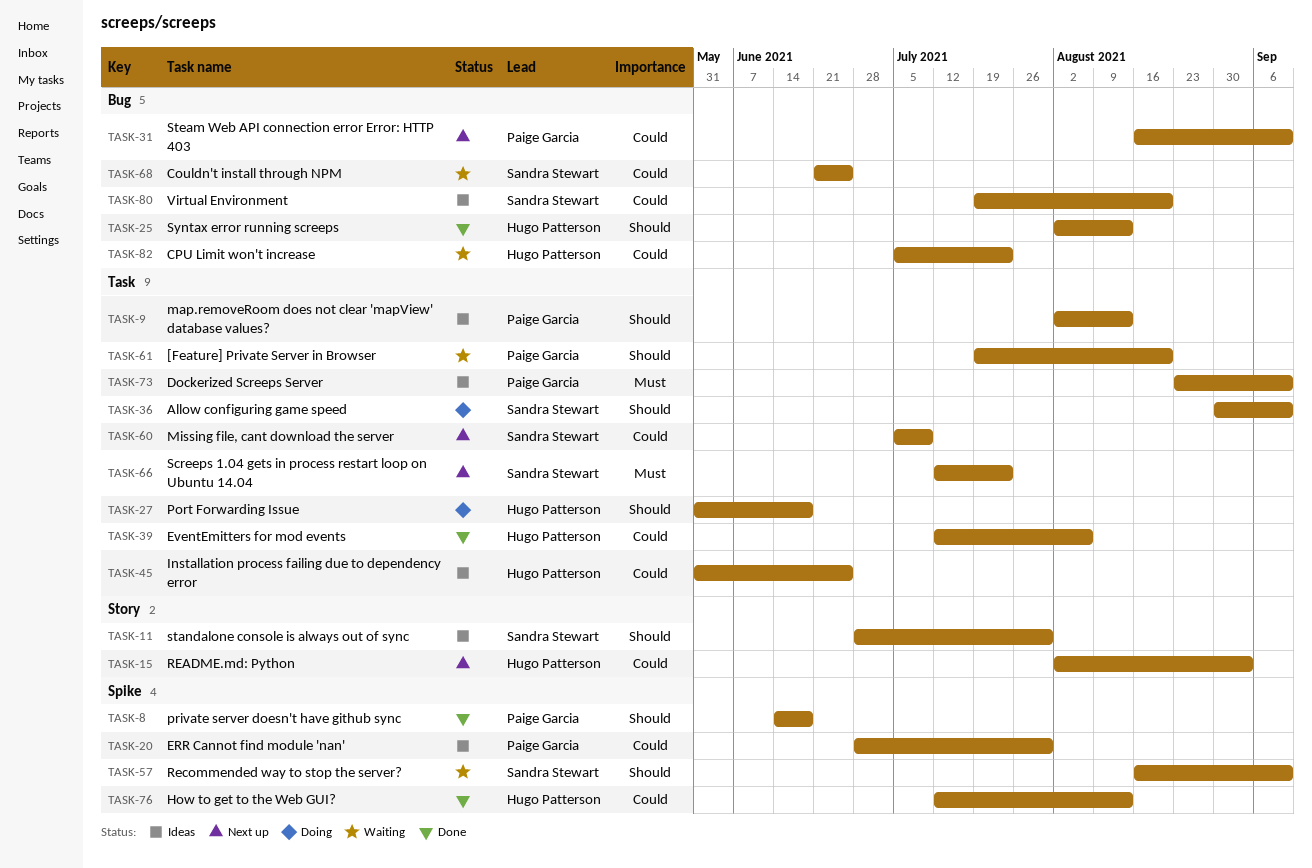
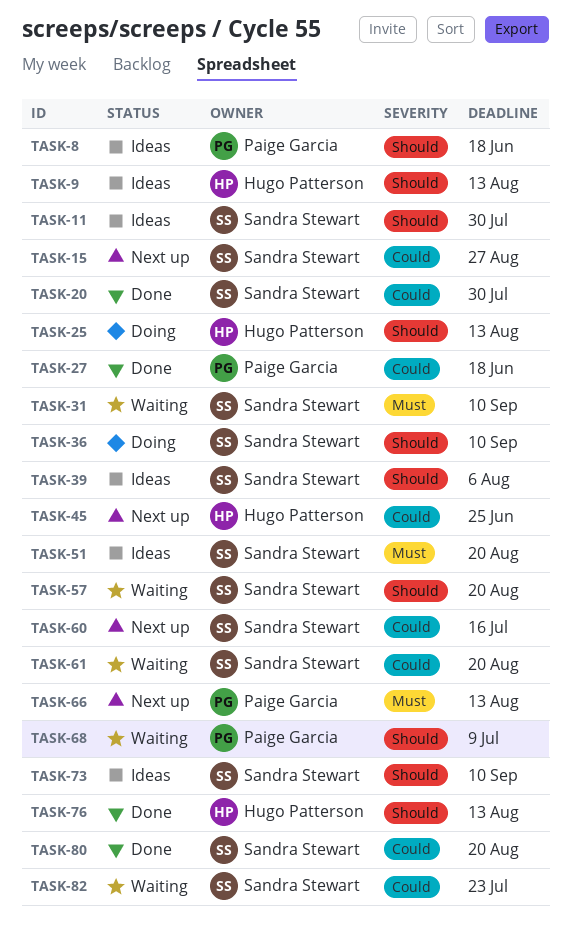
TASK-8, status: Done -> Ideas
TASK-9, owner: Paige Garcia -> Hugo Patterson
TASK-15, owner: Hugo Patterson -> Sandra Stewart
TASK-15, due: Sep 3 -> Aug 27
TASK-20, status: Ideas -> Done
TASK-20, owner: Paige Garcia -> Sandra Stewart
TASK-25, status: Done -> Doing
TASK-27, status: Doing -> Done
TASK-27, owner: Hugo Patterson -> Paige Garcia
TASK-27, priority: Should -> Could
TASK-31, status: Next up -> Waiting
TASK-31, owner: Paige Garcia -> Sandra Stewart
TASK-31, priority: Could -> Must
TASK-39, status: Done -> Ideas
TASK-39, owner: Hugo Patterson -> Sandra Stewart
TASK-39, priority: Could -> Should
TASK-45, status: Ideas -> Next up
TASK-51: none -> present
TASK-57, due: Sep 10 -> Aug 20
TASK-60, due: Jul 9 -> Jul 16
TASK-61, owner: Paige Garcia -> Sandra Stewart
TASK-61, priority: Should -> Could
TASK-66, owner: Sandra Stewart -> Paige Garcia
TASK-66, due: Jul 23 -> Aug 13
TASK-68, owner: Sandra Stewart -> Paige Garcia
TASK-68, priority: Could -> Should
TASK-68, due: Jun 25 -> Jul 9
TASK-73, owner: Paige Garcia -> Sandra Stewart
TASK-73, priority: Must -> Should
TASK-76, priority: Could -> Should
TASK-80, status: Ideas -> Done
TASK-82, owner: Hugo Patterson -> Sandra Stewart

